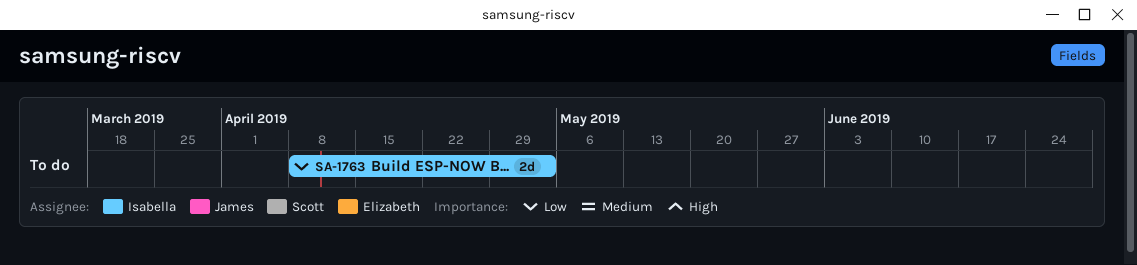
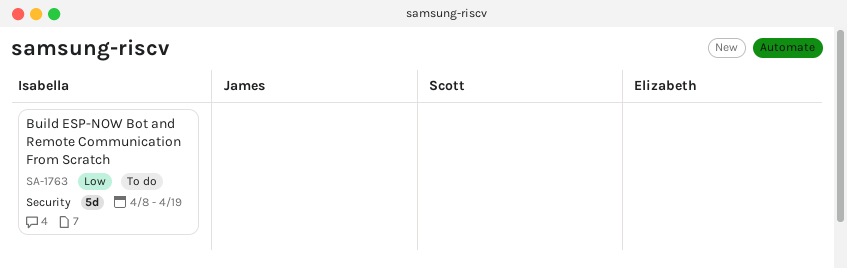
SA-1763, estimate: 2d -> 5d
SA-1763, due: May 3 -> Apr 19

